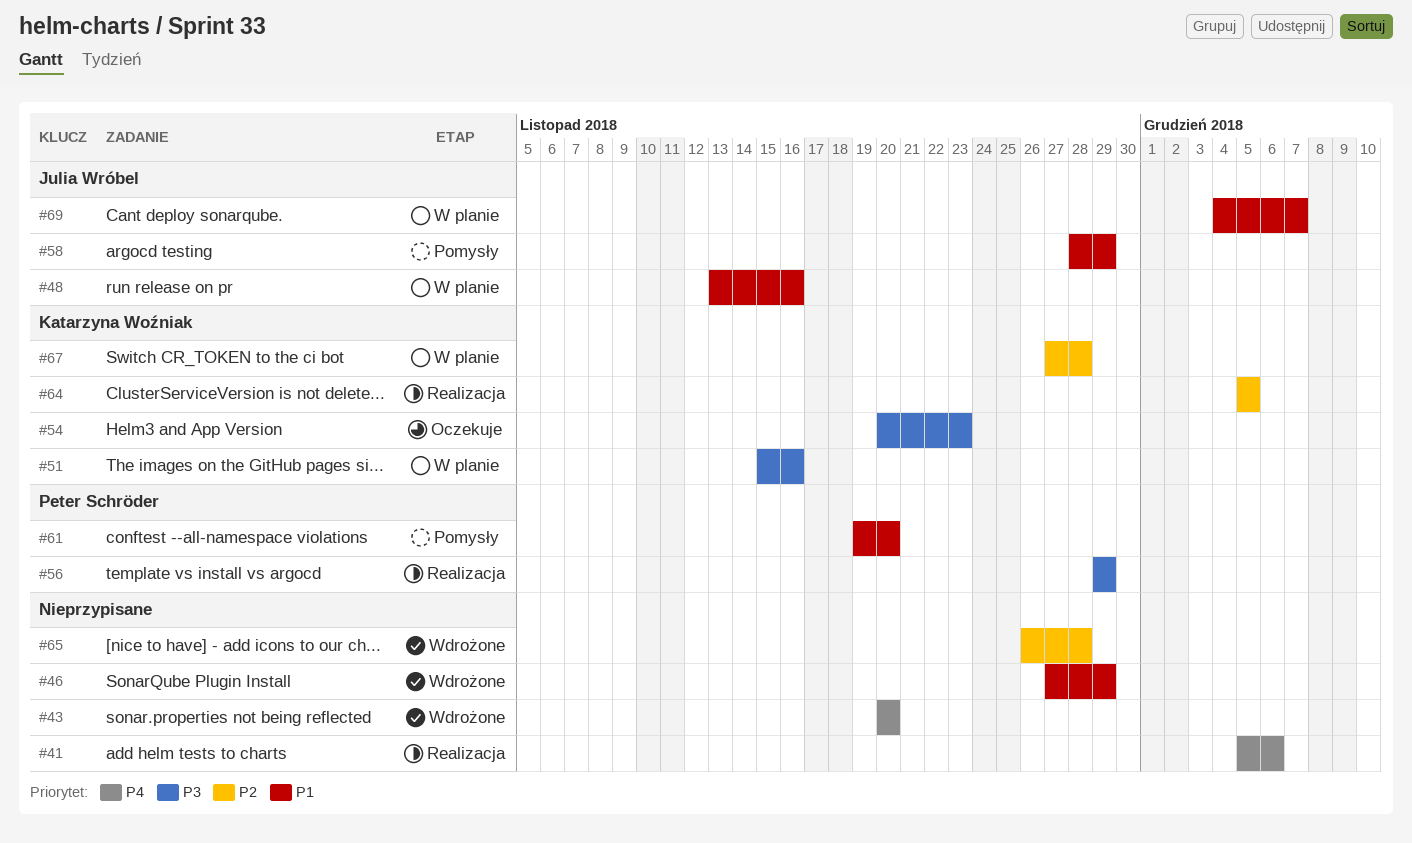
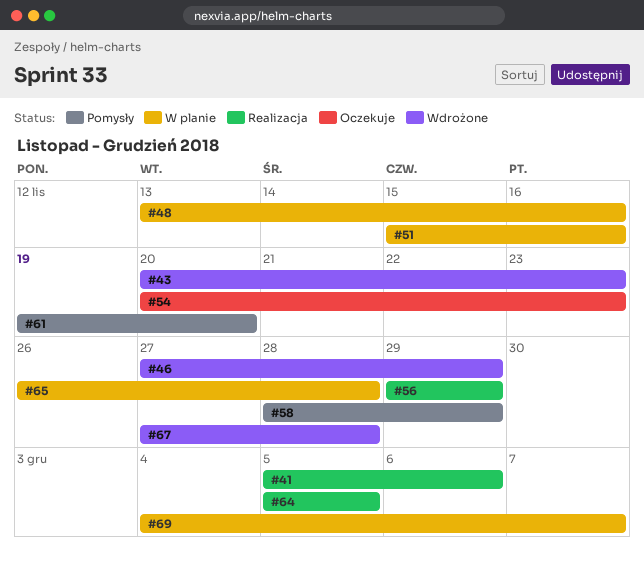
#43, due: Nov 20 -> Nov 23
#65, status: Wdrożone -> W planie
#67, status: W planie -> Wdrożone

